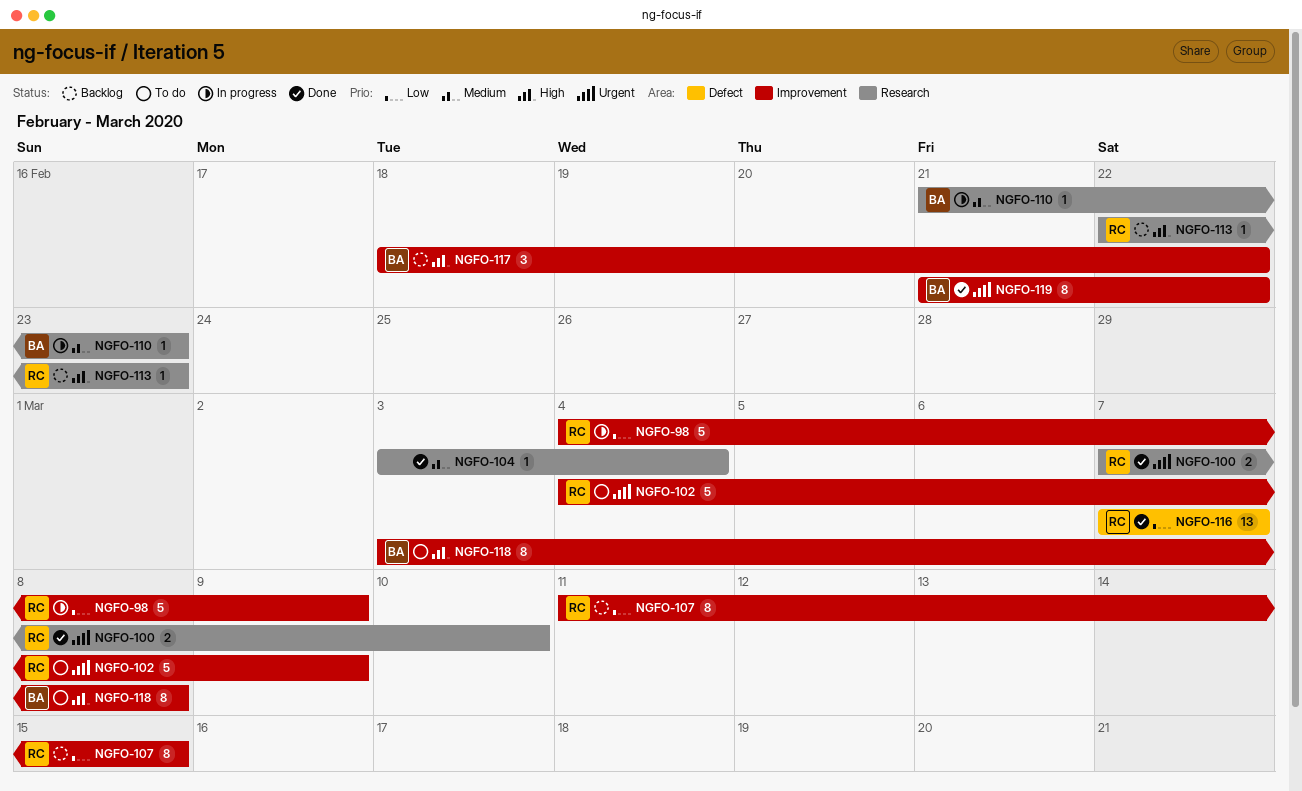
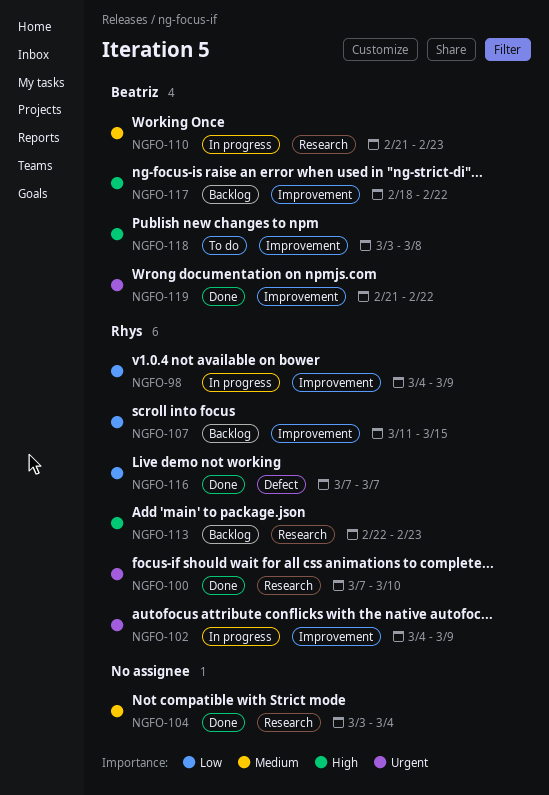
NGFO-102, status: To do -> In progress

